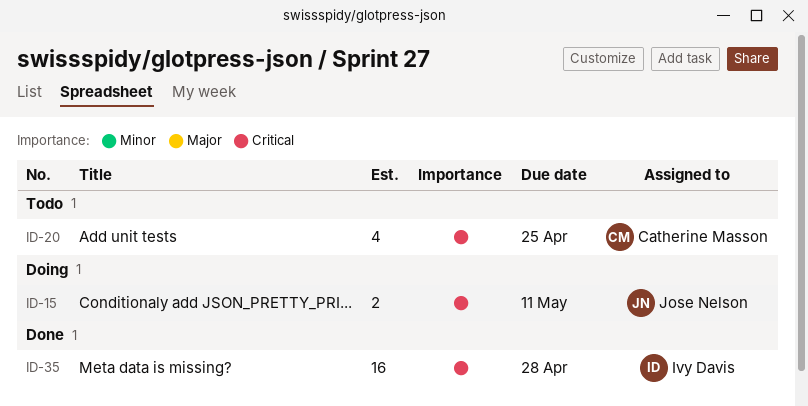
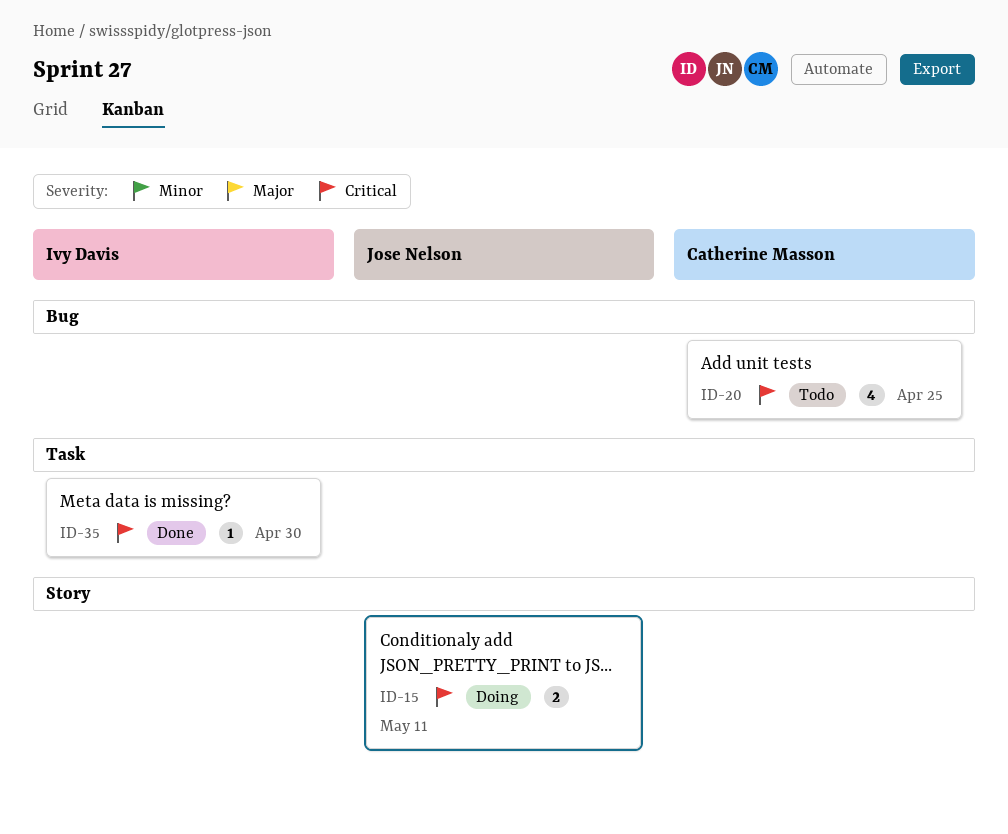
ID-35, estimate: 16 -> 1
ID-35, due: Apr 28 -> Apr 30

